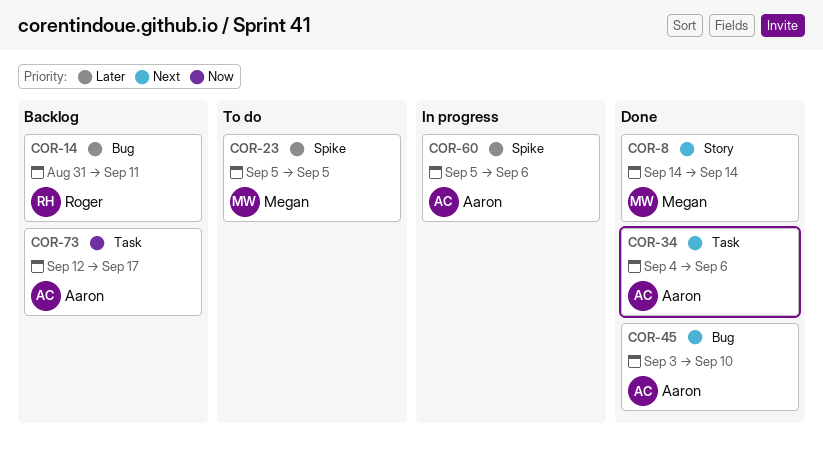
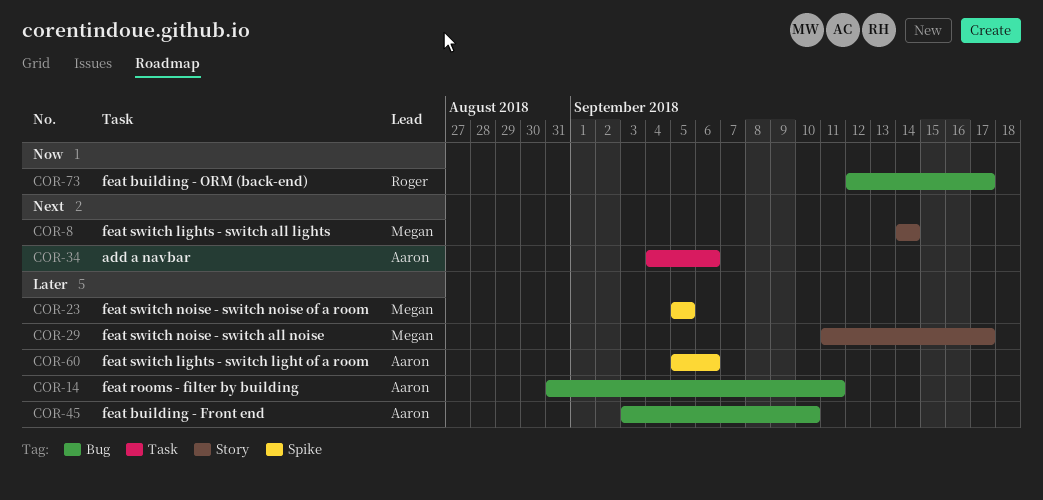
COR-14, owner: Roger -> Aaron
COR-29: none -> present
COR-45, priority: Next -> Later
COR-73, owner: Aaron -> Roger
COR-73, label: Task -> Bug

